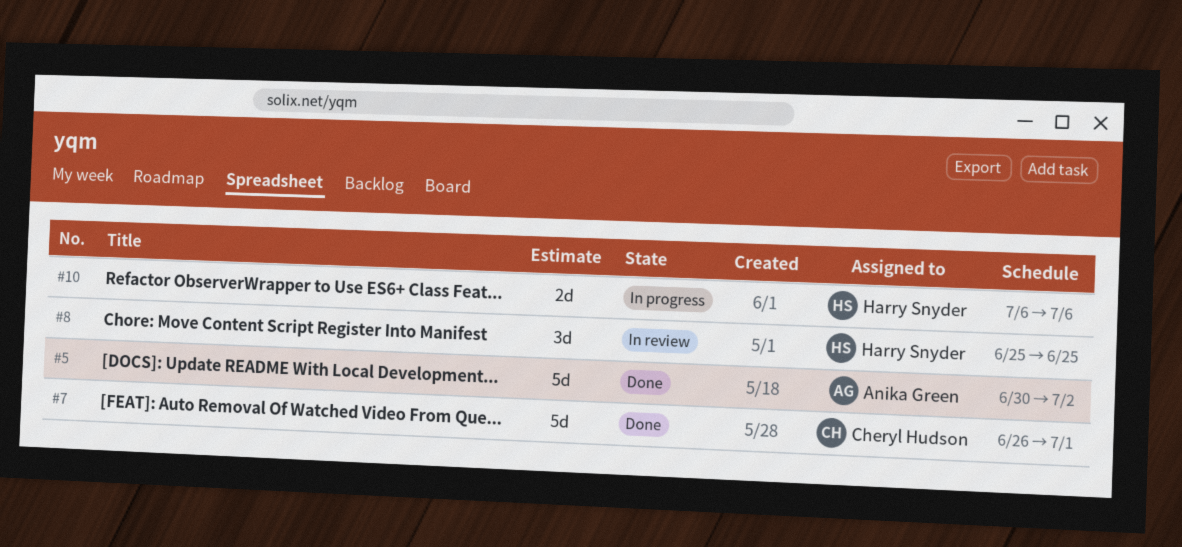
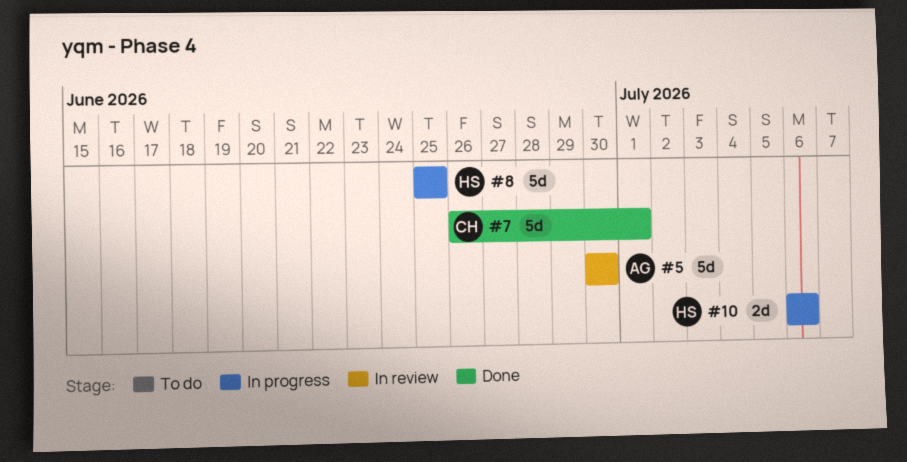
#5, status: Done -> In review
#5, due: Jul 2 -> Jun 30
#8, status: In review -> In progress
#8, estimate: 3d -> 5d

